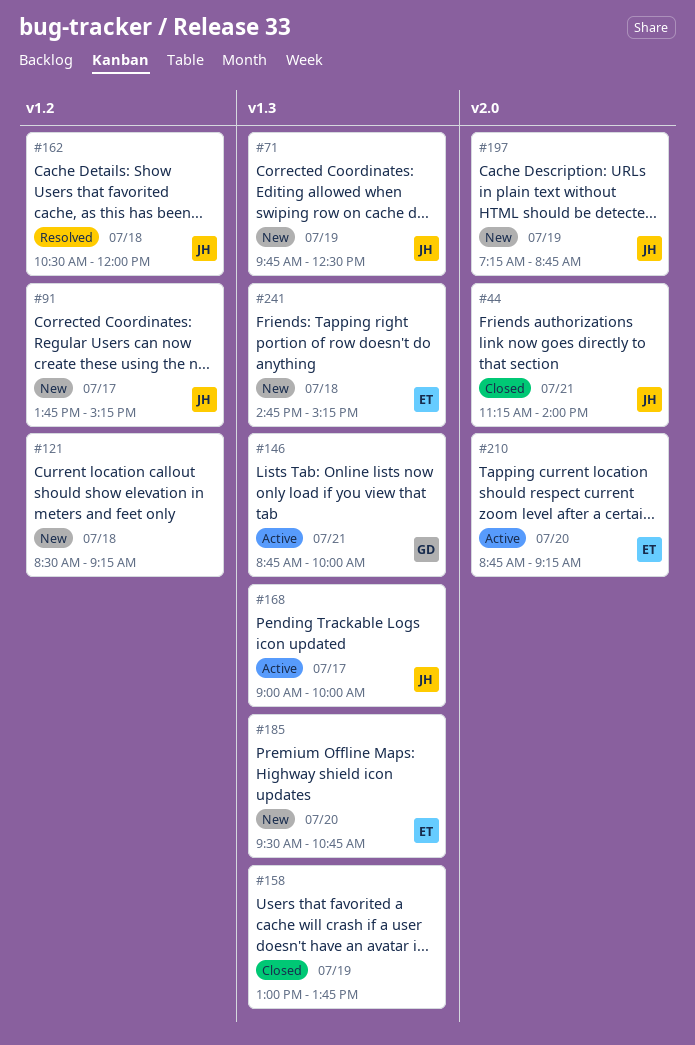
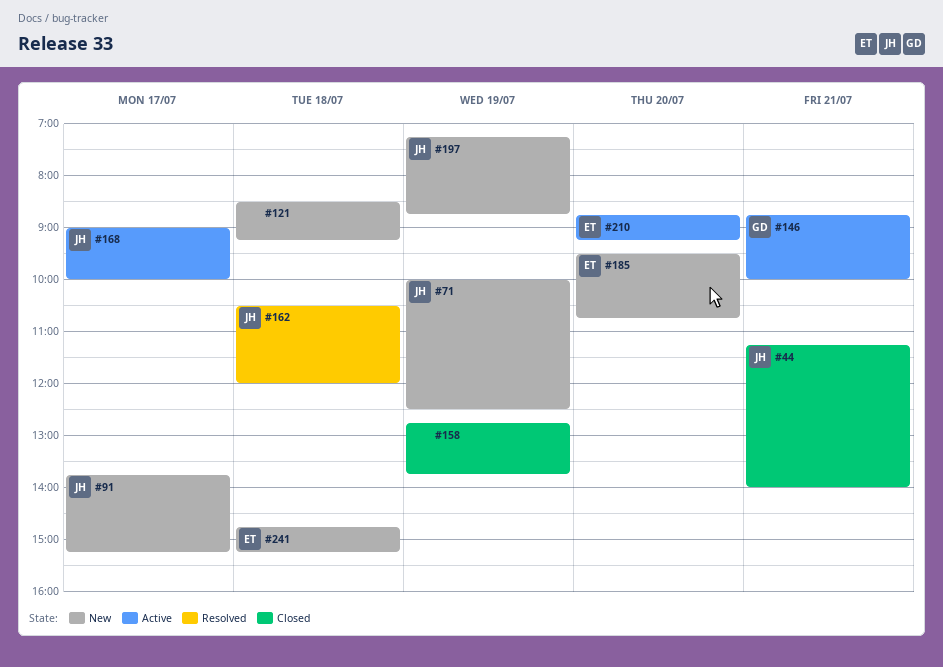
#71, begins: 09:45 -> 10:00
#158, begins: 13:00 -> 12:45

